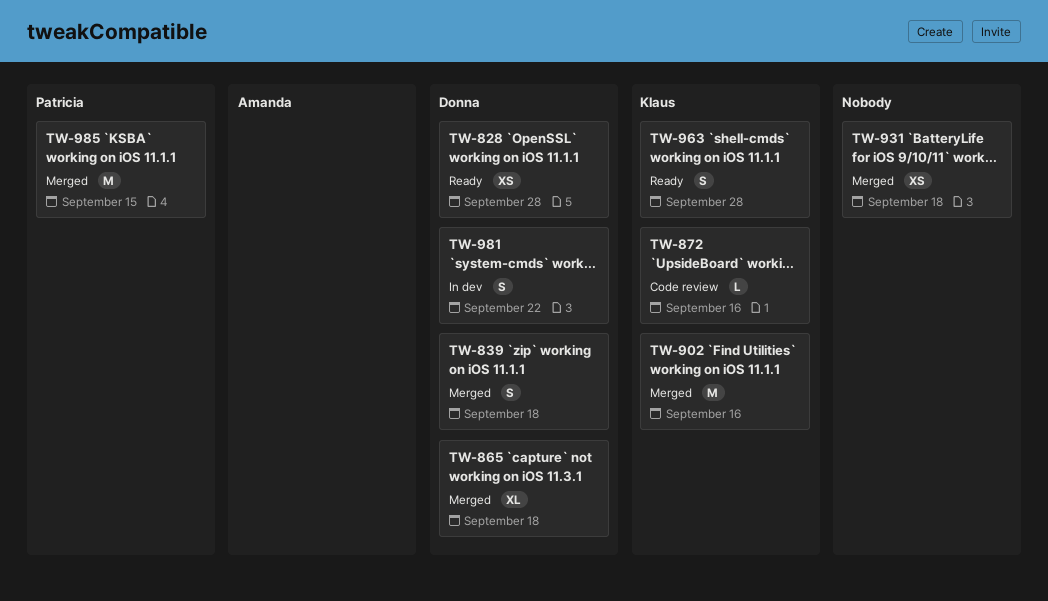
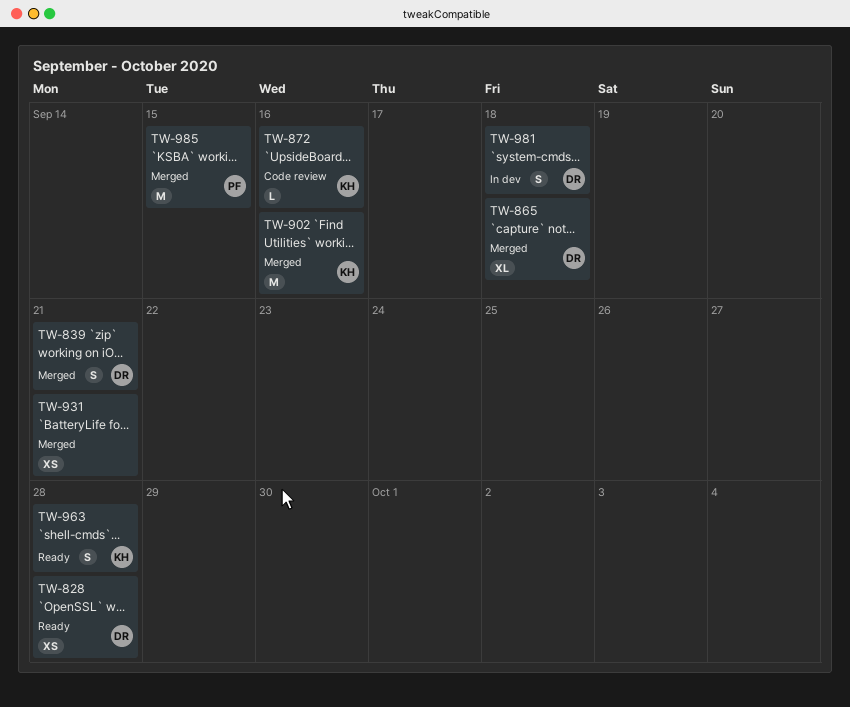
TW-839, due: Sep 18 -> Sep 21
TW-931, due: Sep 18 -> Sep 21
TW-981, due: Sep 22 -> Sep 18

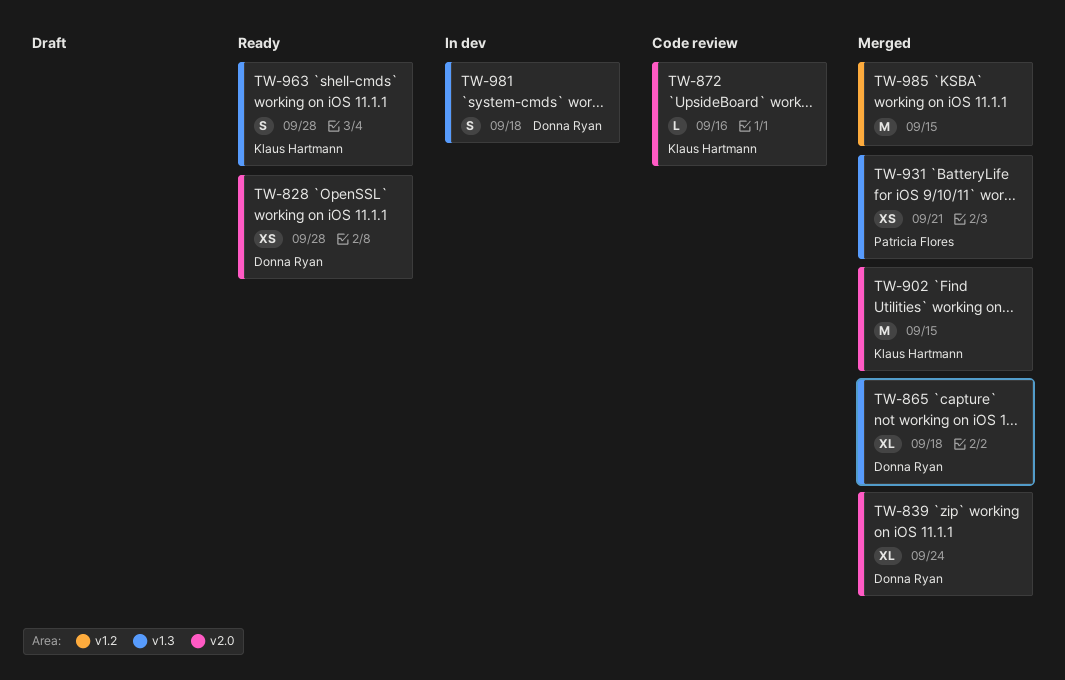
TW-839, estimate: S -> XL
TW-839, due: Sep 21 -> Sep 24
TW-902, due: Sep 16 -> Sep 15
TW-931, owner: none -> Patricia Flores
TW-985, owner: Patricia Flores -> none

